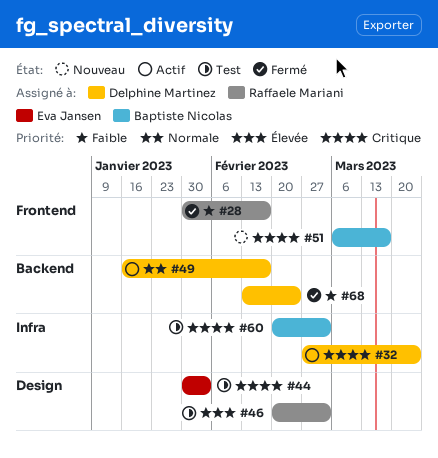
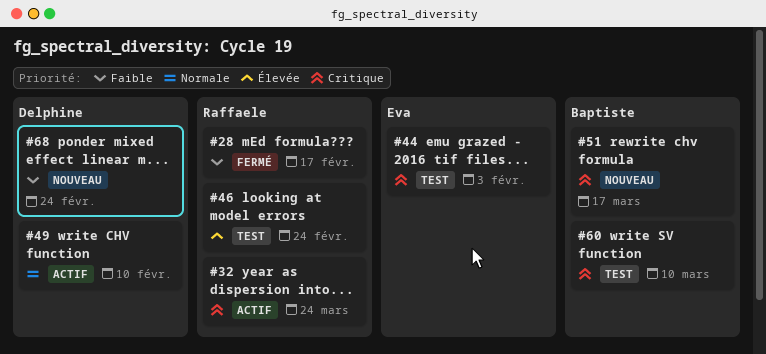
#32, owner: Delphine Martinez -> Raffaele Mariani
#46, due: Mar 3 -> Feb 24
#49, due: Feb 17 -> Feb 10
#60, due: Mar 3 -> Mar 10
#68, status: Fermé -> Nouveau

